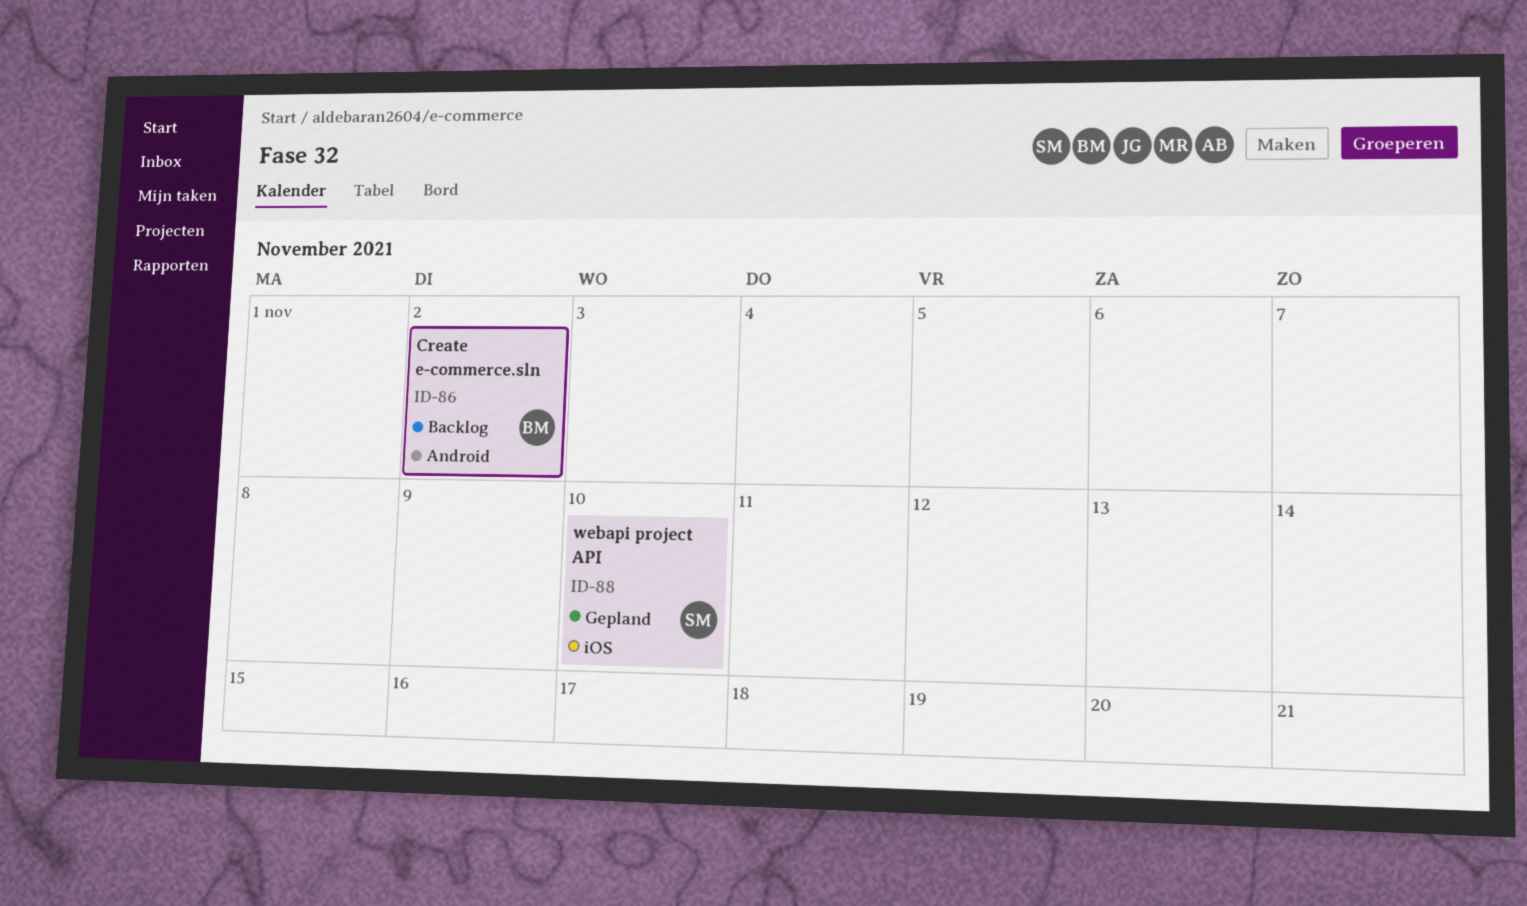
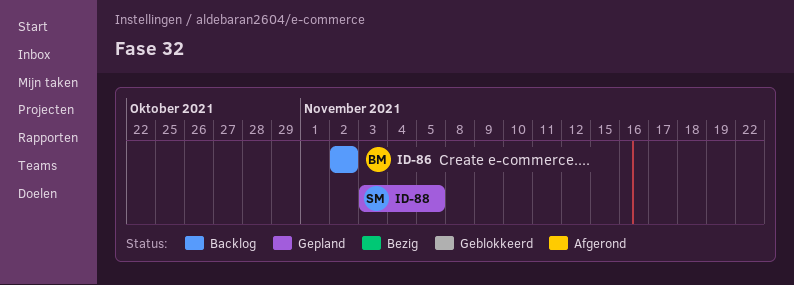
ID-88, due: Nov 10 -> Nov 5

